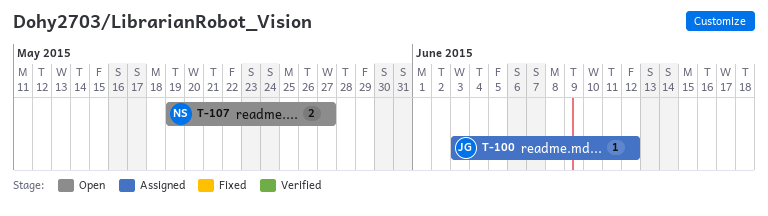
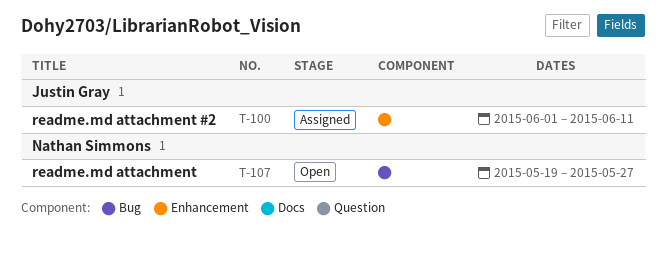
T-100, start: Jun 3 -> Jun 1
T-100, due: Jun 12 -> Jun 11

